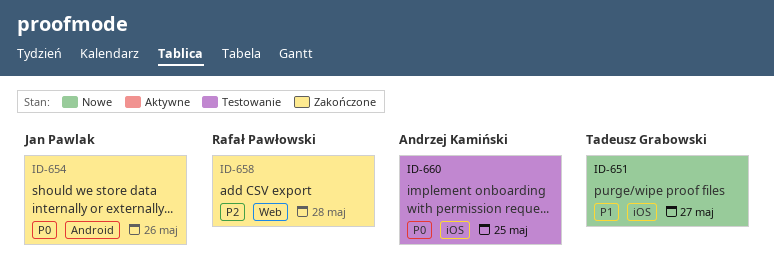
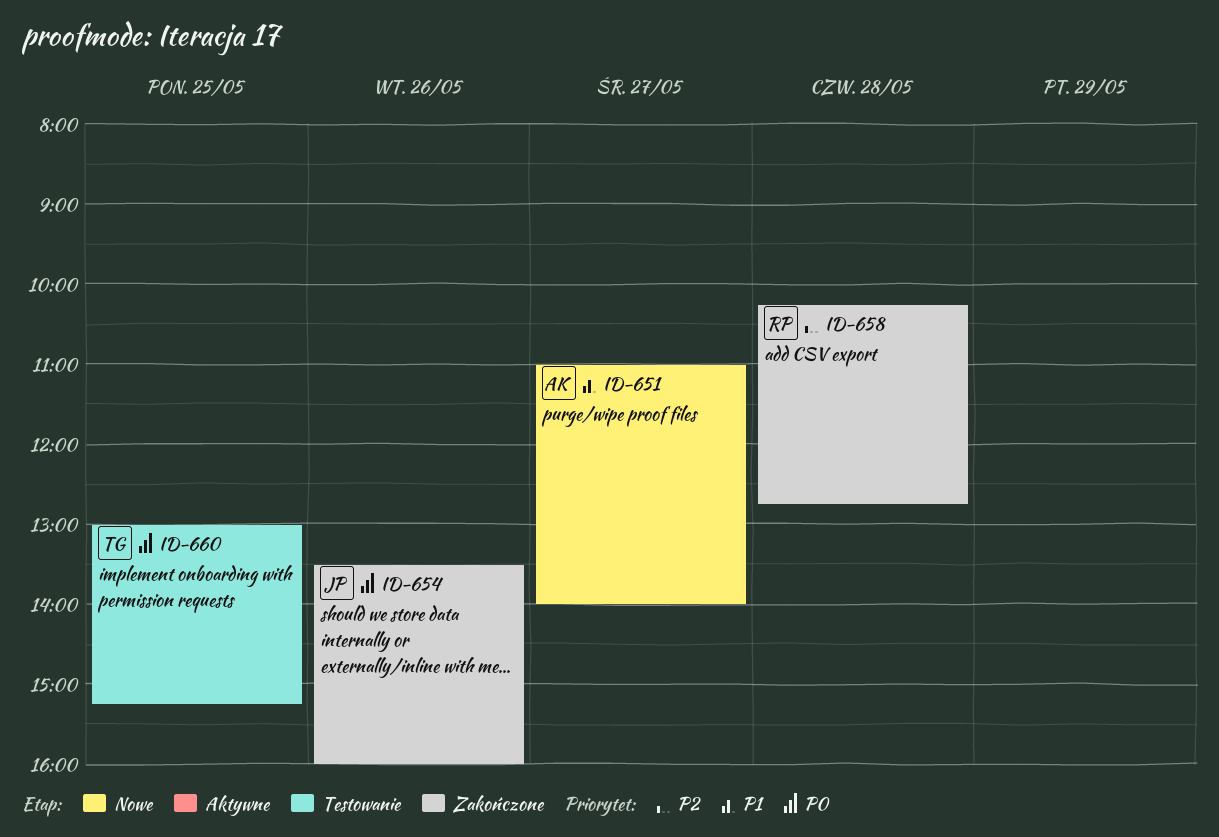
ID-651, owner: Tadeusz Grabowski -> Andrzej Kamiński
ID-660, owner: Andrzej Kamiński -> Tadeusz Grabowski

